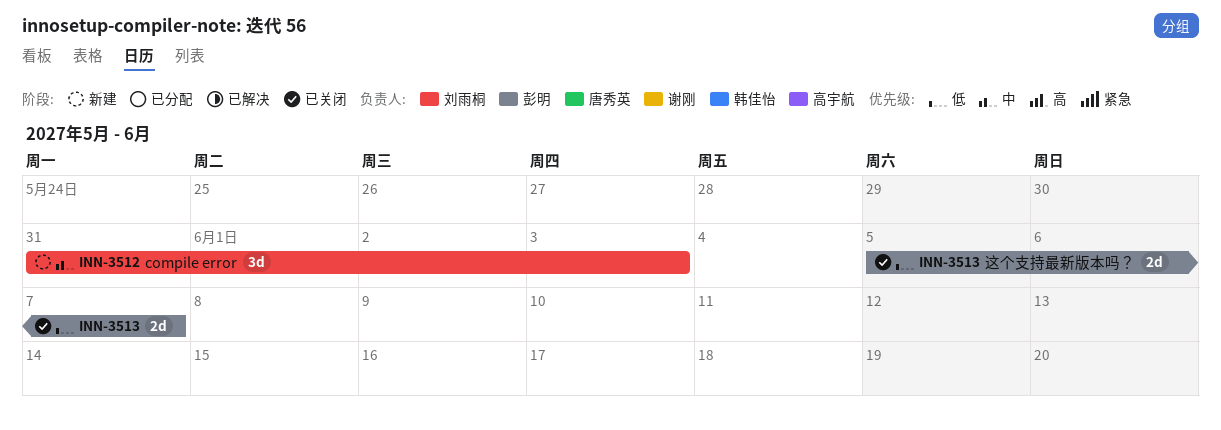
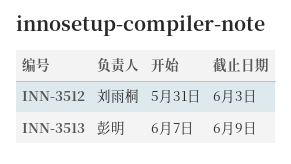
INN-3513, start: Jun 5 -> Jun 7
INN-3513, due: Jun 7 -> Jun 9

